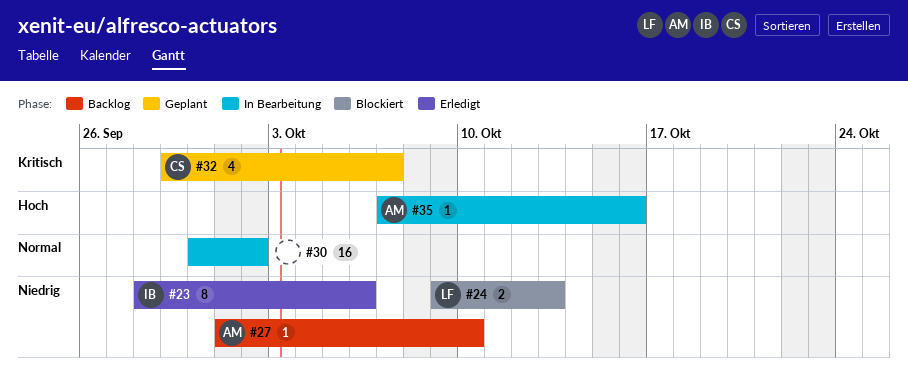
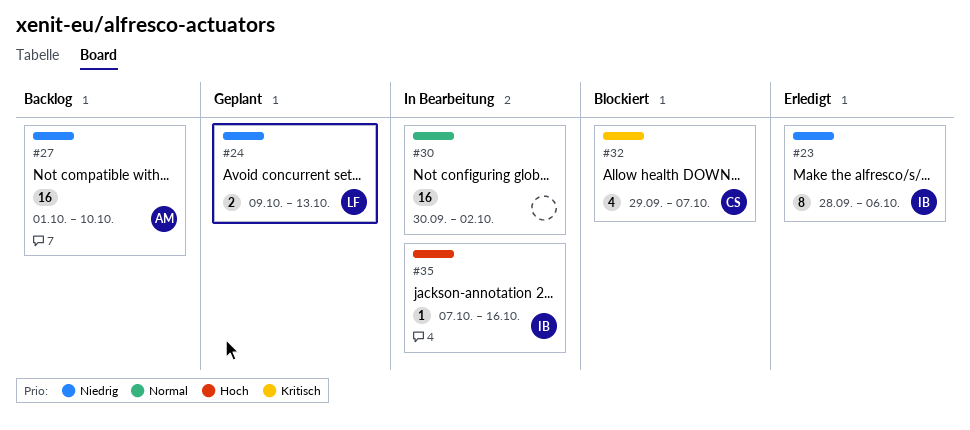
#24, status: Blockiert -> Geplant
#27, estimate: 1 -> 16
#32, status: Geplant -> Blockiert
#35, owner: AM -> IB

